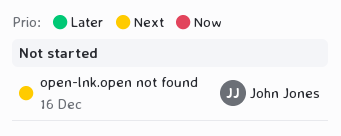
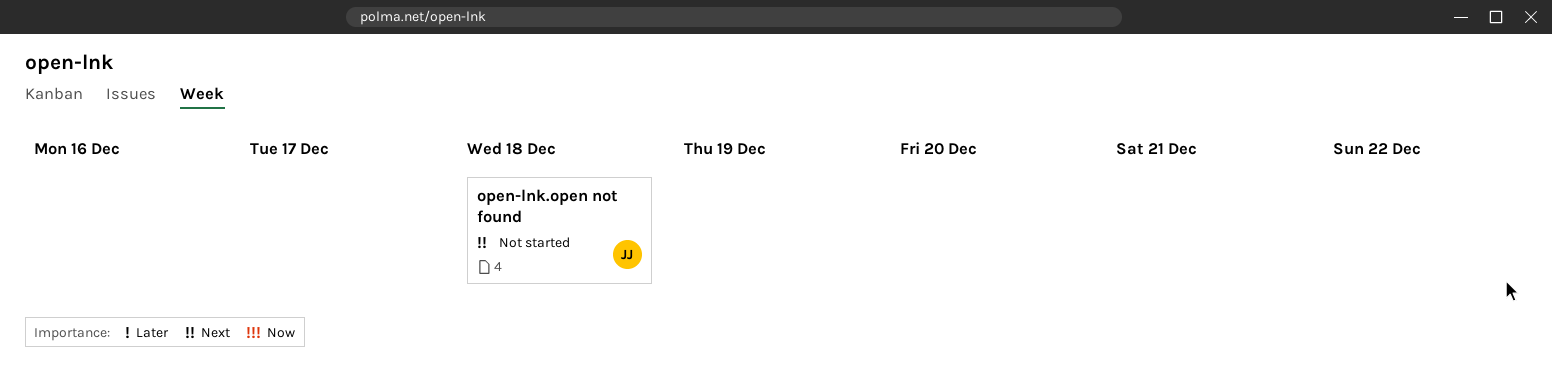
open-lnk.open not found, due: Dec 16 -> Dec 18

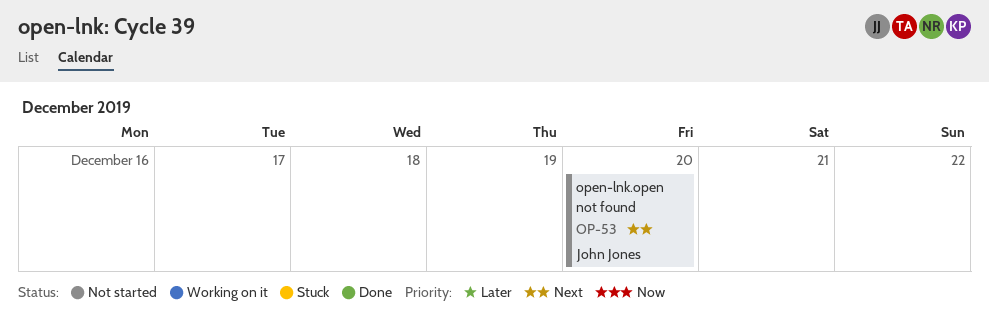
open-lnk.open not found, due: Dec 18 -> Dec 20

